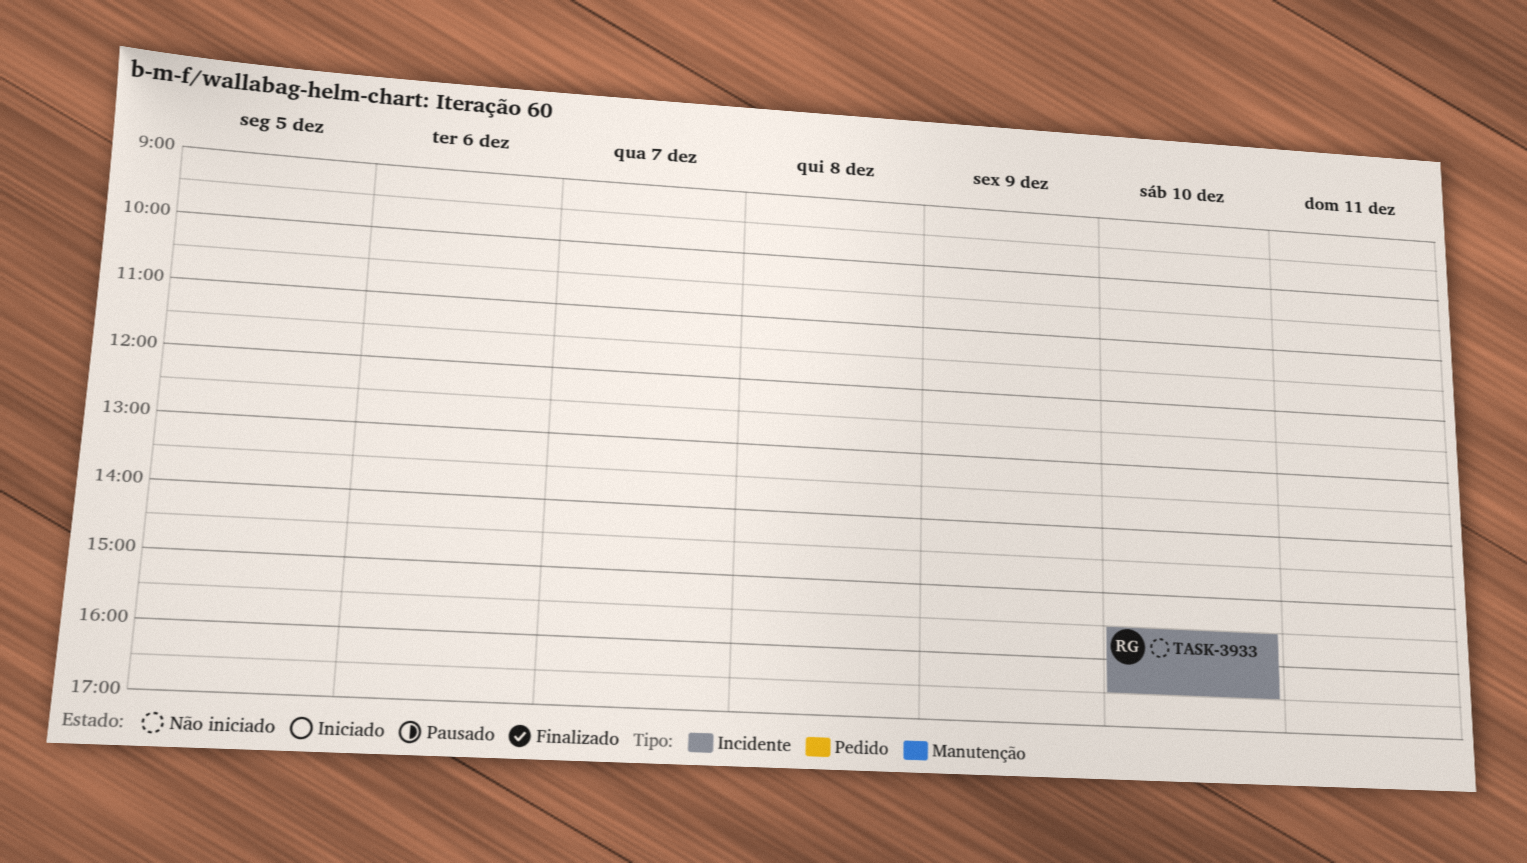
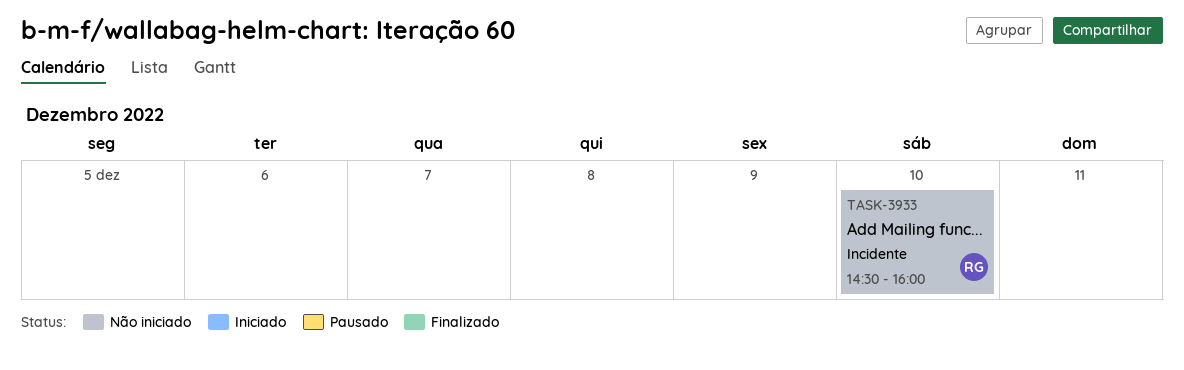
TASK-3933, begins: 15:30 -> 14:30
TASK-3933, ends: 16:30 -> 16:00

